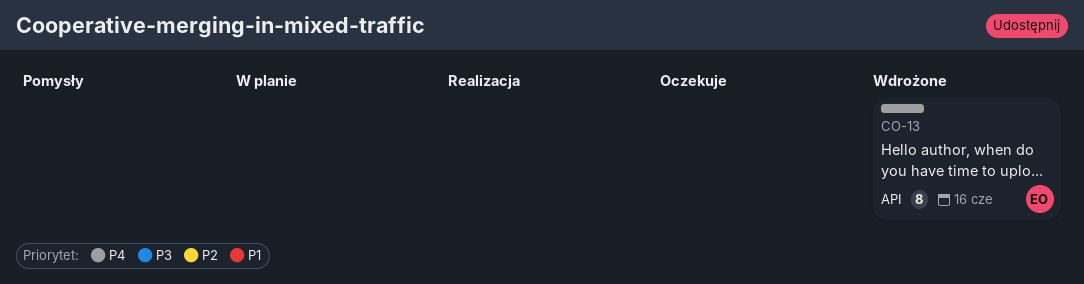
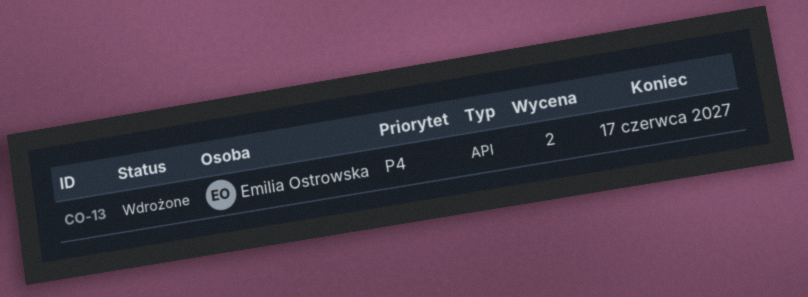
CO-13, estimate: 8 -> 2
CO-13, due: Jun 16 -> Jun 17

